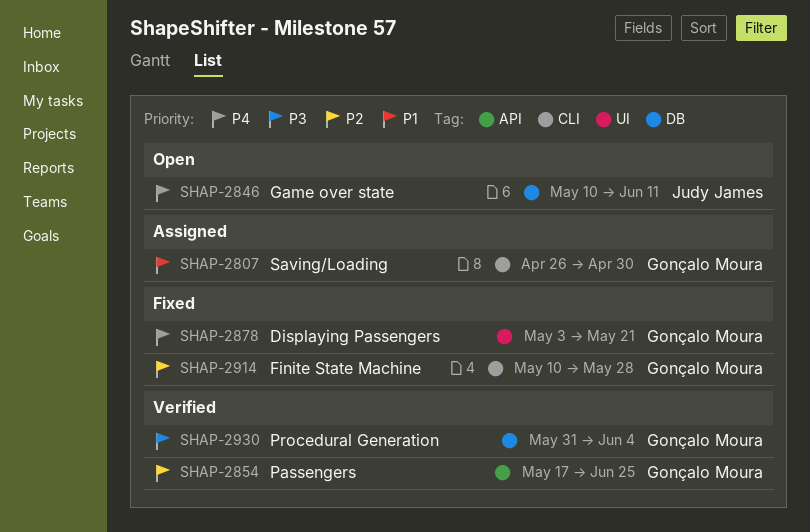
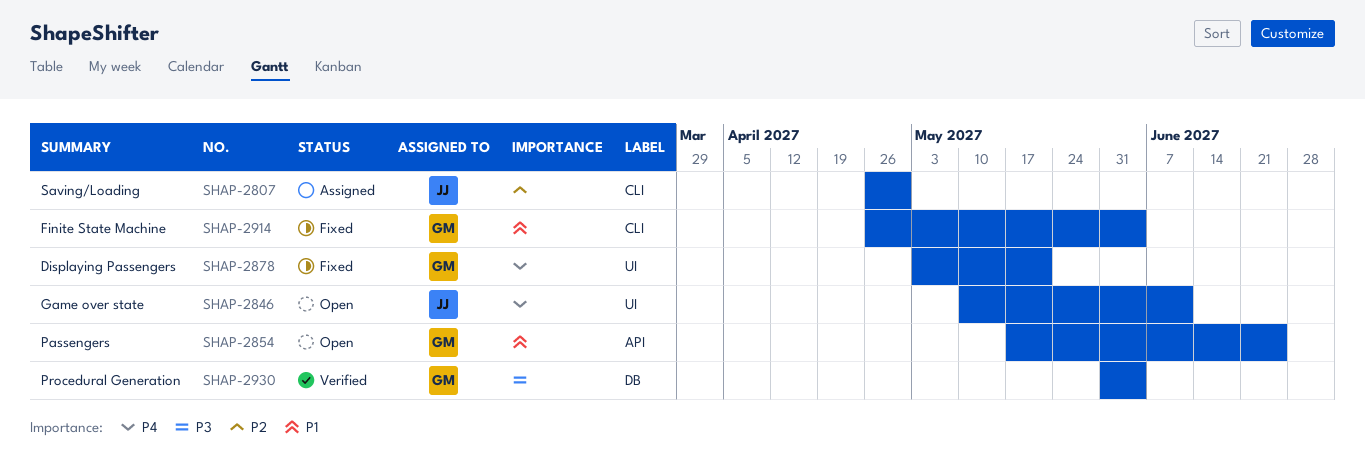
SHAP-2807, owner: Gonçalo Moura -> Judy James
SHAP-2807, priority: P1 -> P2
SHAP-2846, label: DB -> UI
SHAP-2854, status: Verified -> Open
SHAP-2854, priority: P2 -> P1
SHAP-2914, priority: P2 -> P1
SHAP-2914, start: May 10 -> Apr 26
SHAP-2914, due: May 28 -> Jun 4

